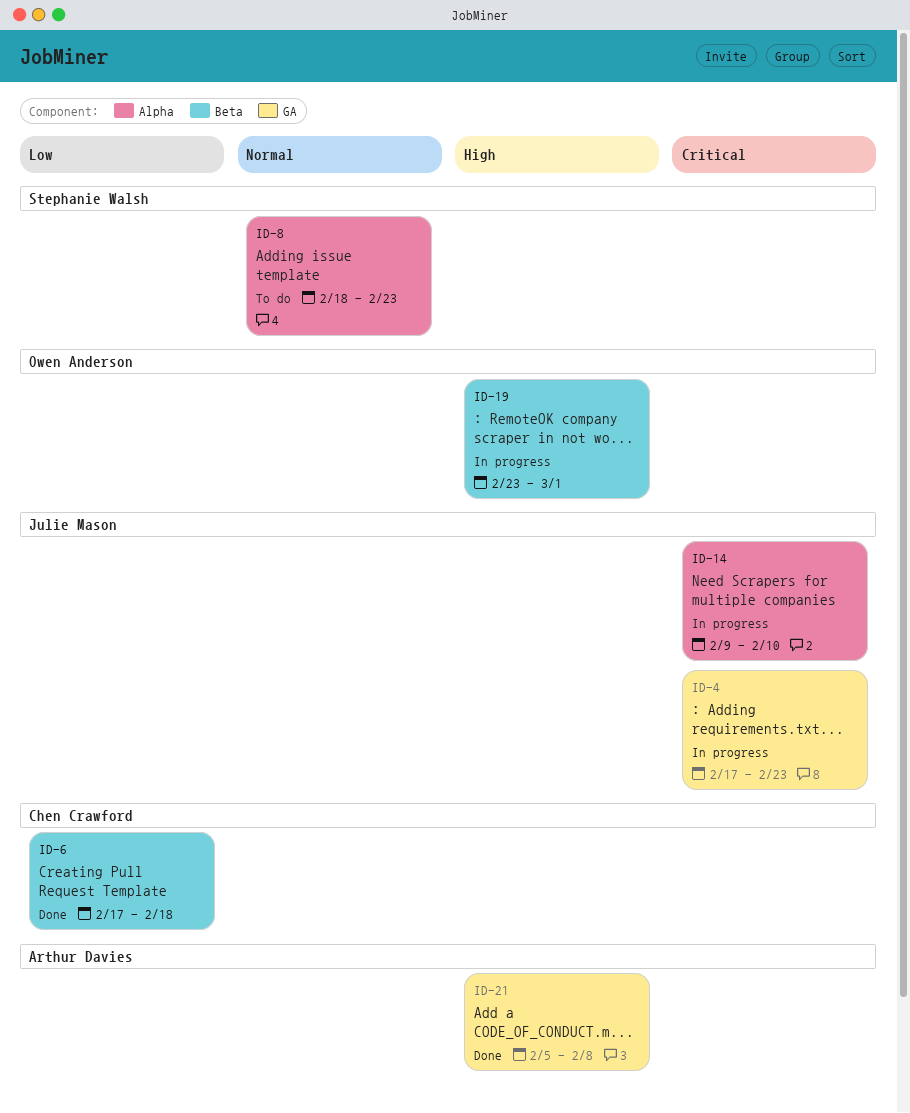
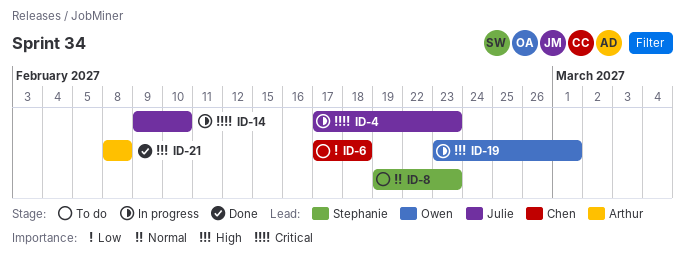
ID-6, status: Done -> To do
ID-8, start: Feb 18 -> Feb 19
ID-21, start: Feb 5 -> Feb 8

